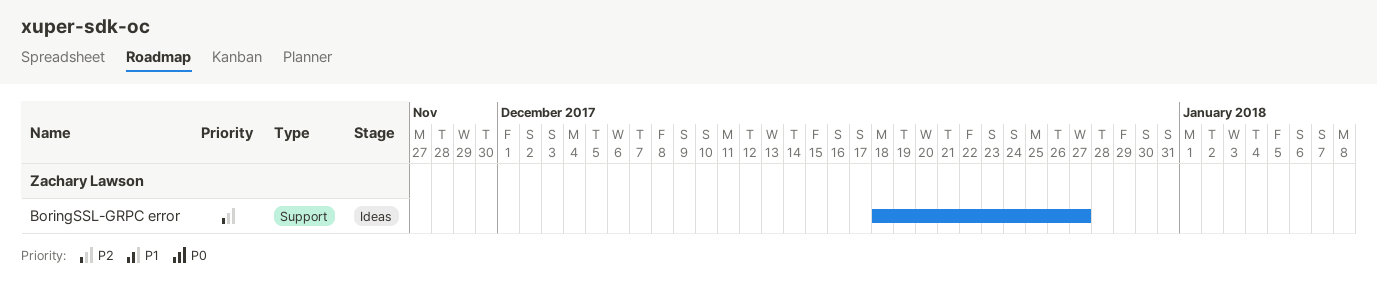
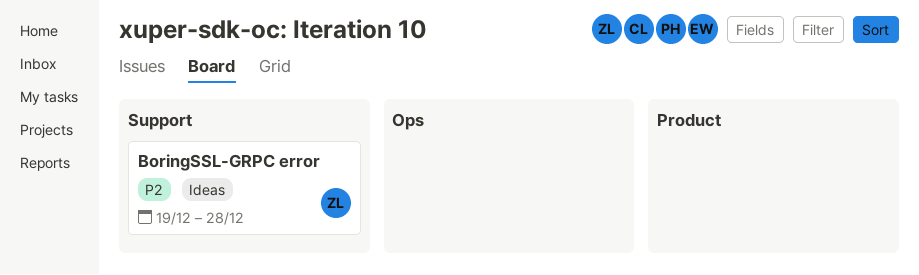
BoringSSL-GRPC error, start: Dec 18 -> Dec 19
BoringSSL-GRPC error, due: Dec 27 -> Dec 28

